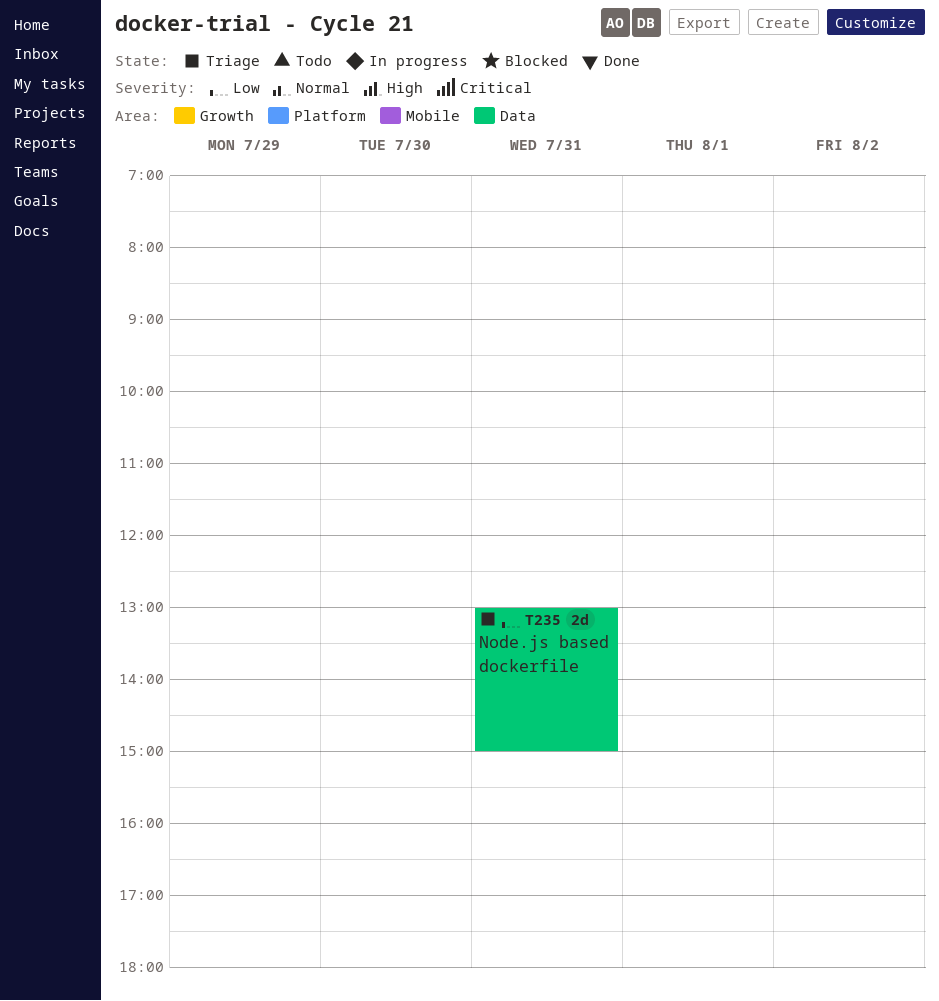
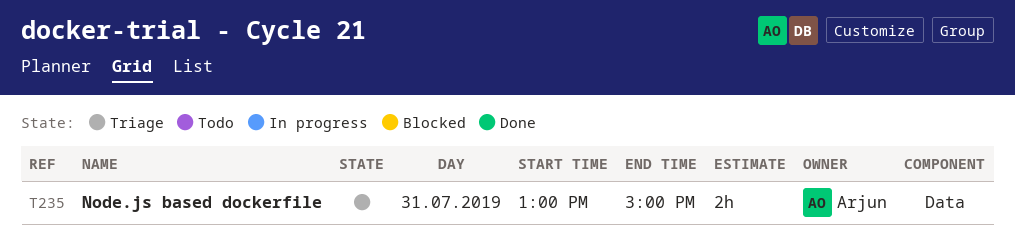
T235, estimate: 2d -> 2h

